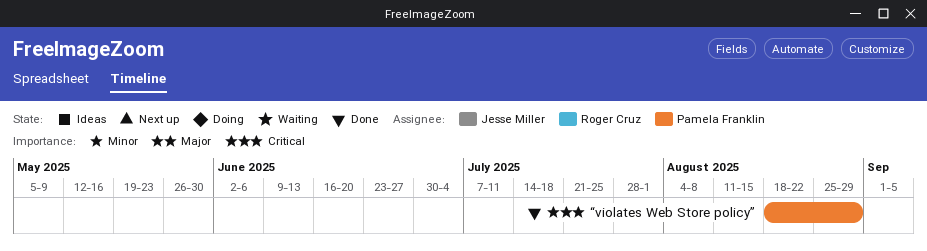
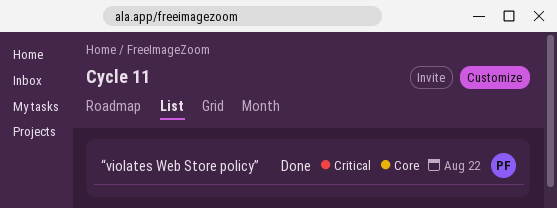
“violates Web Store policy”, due: Aug 29 -> Aug 22

